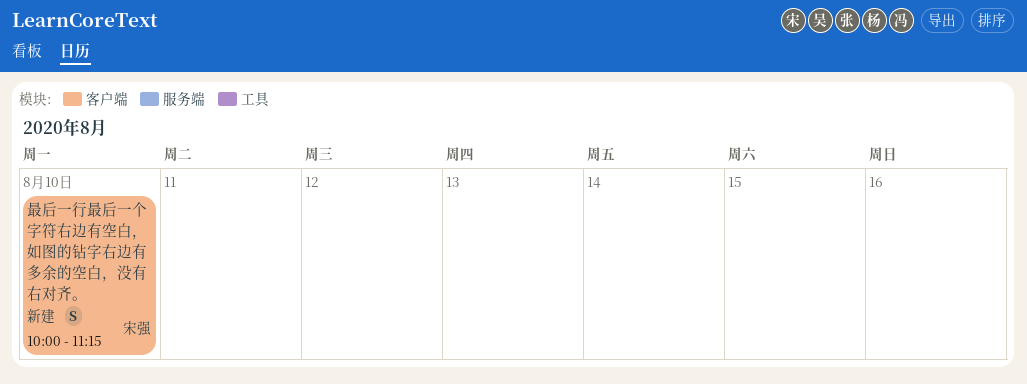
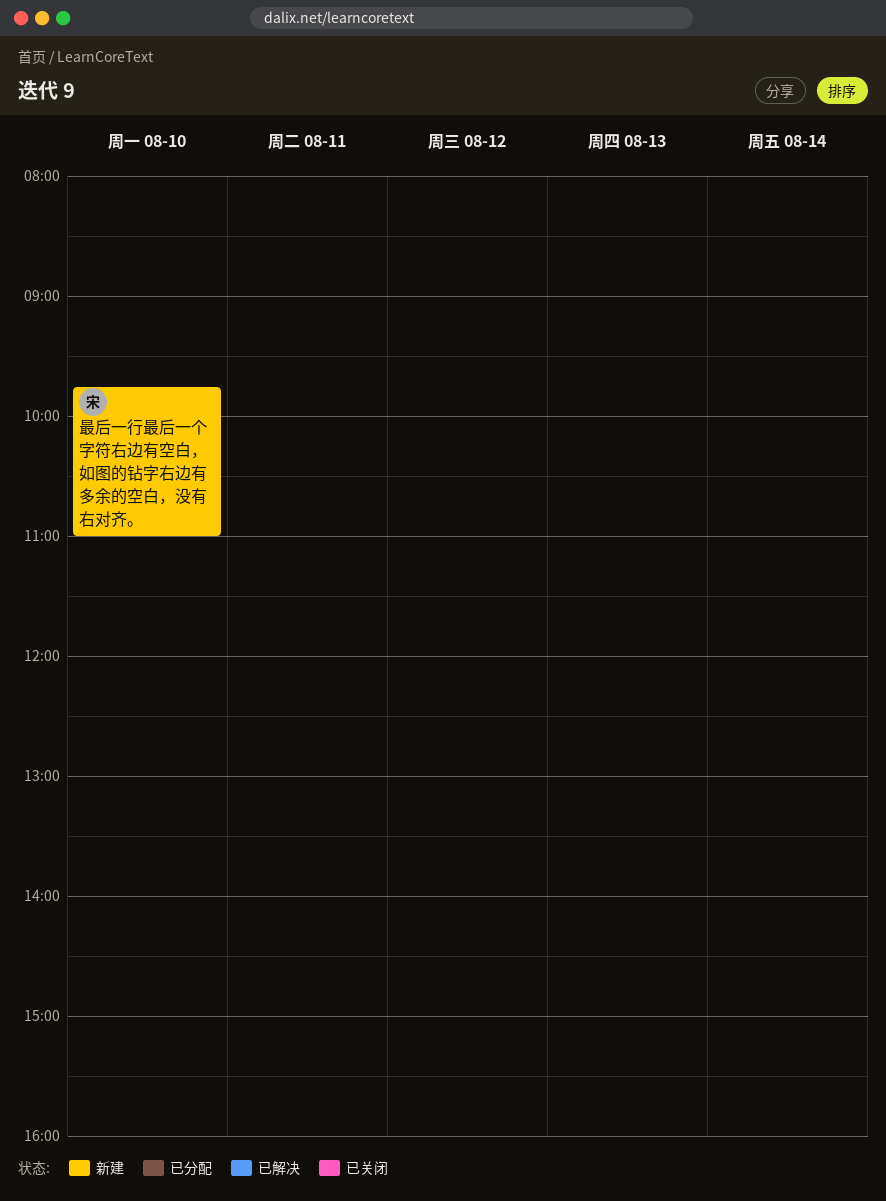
最后一行最后一个字符右边有空白，如图的钻字右边有多余的空白，没有右对齐。, begins: 10:00 -> 09:45
最后一行最后一个字符右边有空白，如图的钻字右边有多余的空白，没有右对齐。, ends: 11:15 -> 11:00

